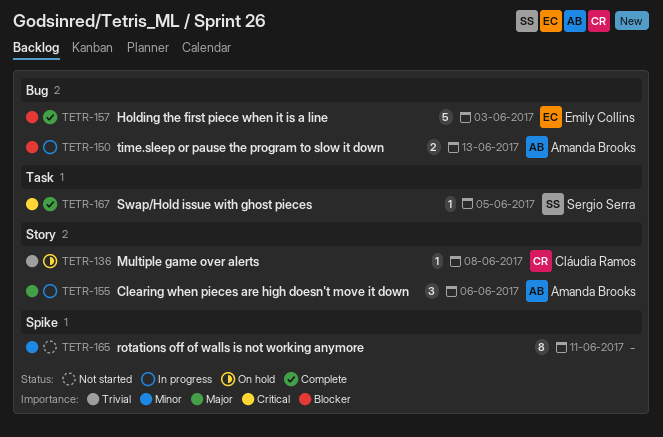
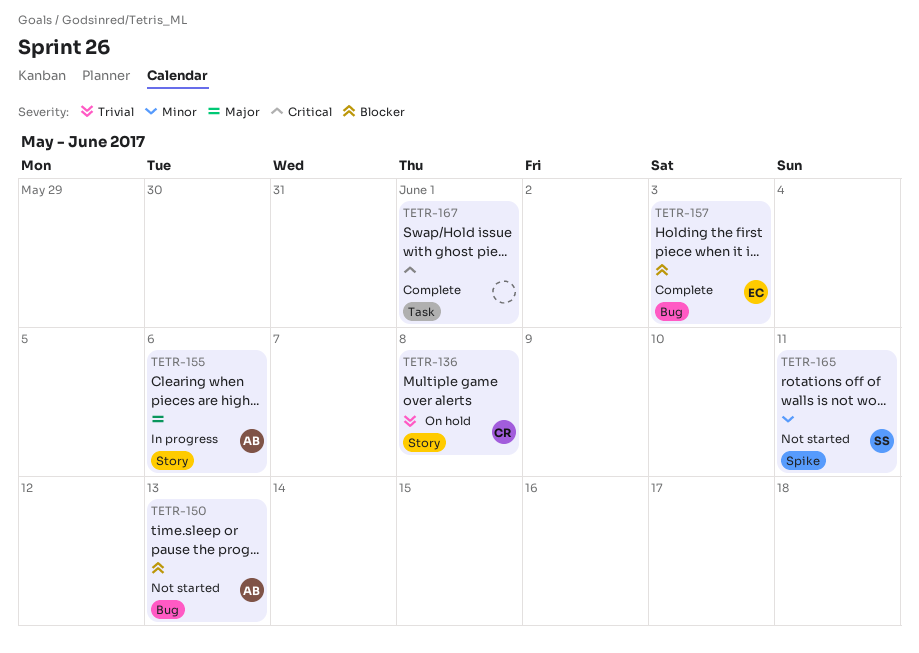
TETR-150, status: In progress -> Not started
TETR-165, owner: none -> Sergio Serra
TETR-167, owner: Sergio Serra -> none
TETR-167, due: Jun 5 -> Jun 1

